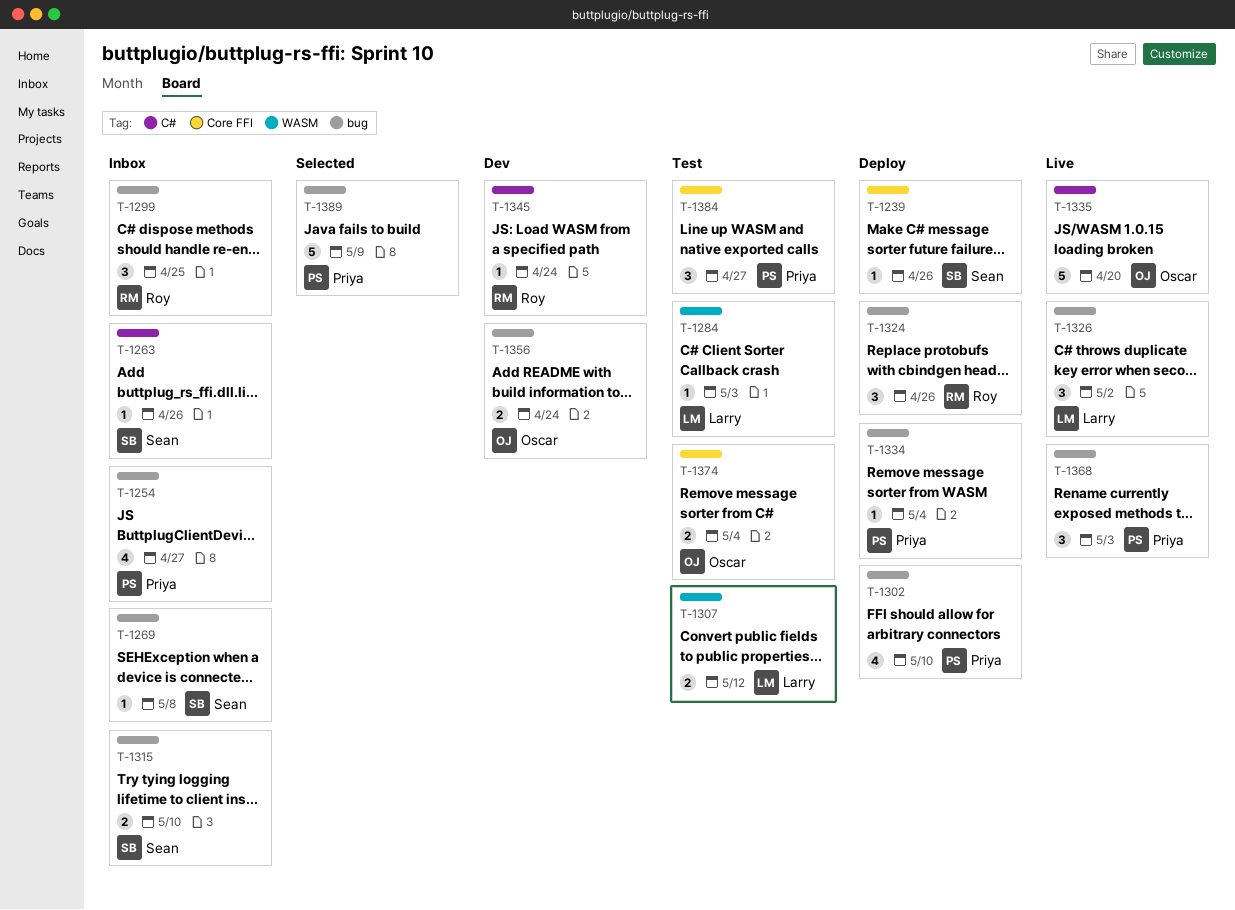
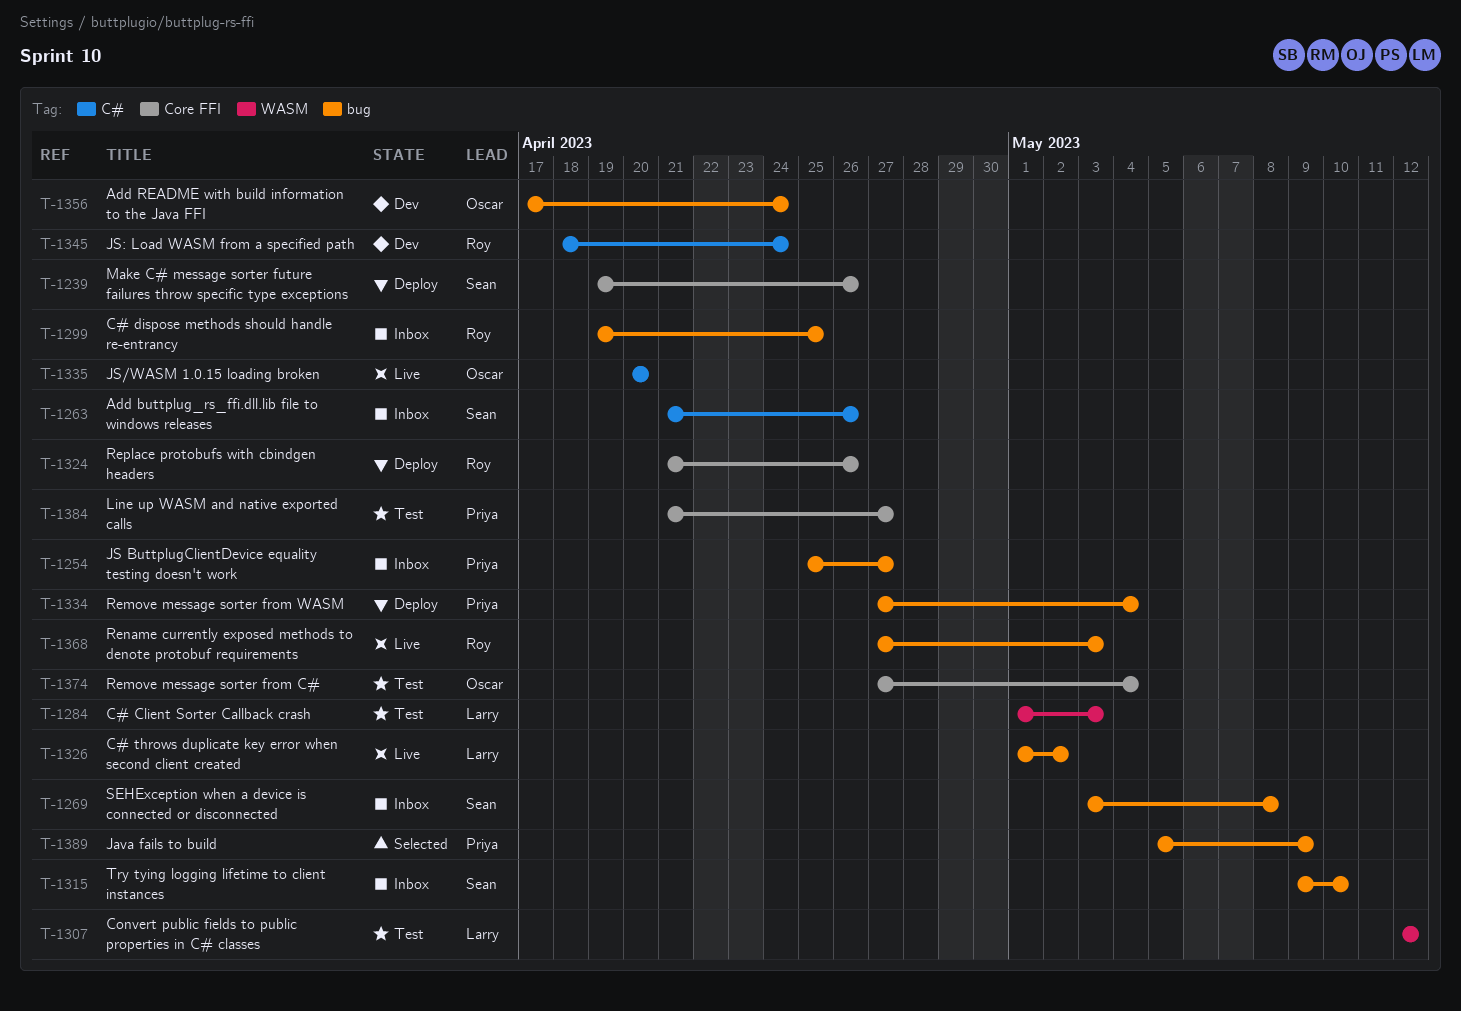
T-1302: present -> none
T-1324, label: bug -> Core FFI
T-1368, owner: Priya -> Roy

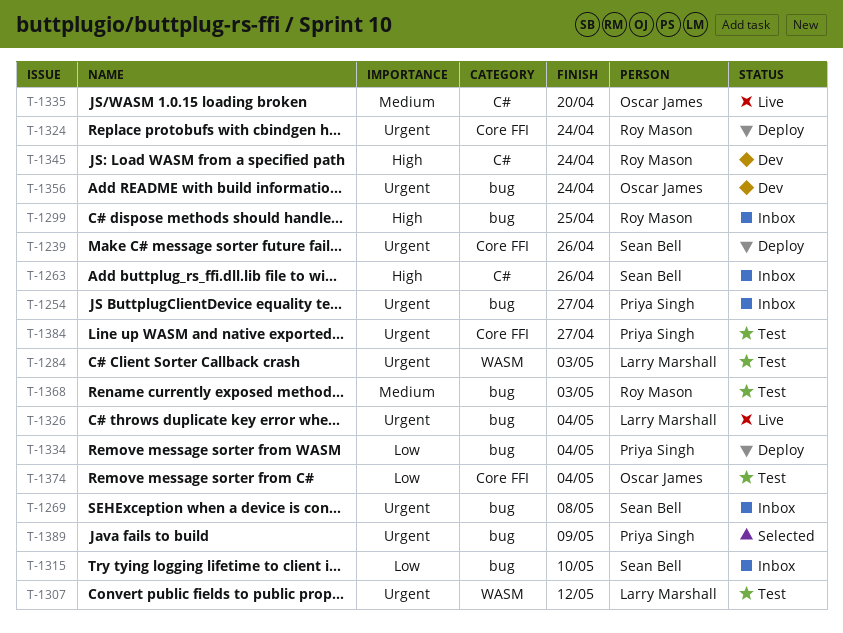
T-1324, due: Apr 26 -> Apr 24
T-1326, due: May 2 -> May 4
T-1368, status: Live -> Test

